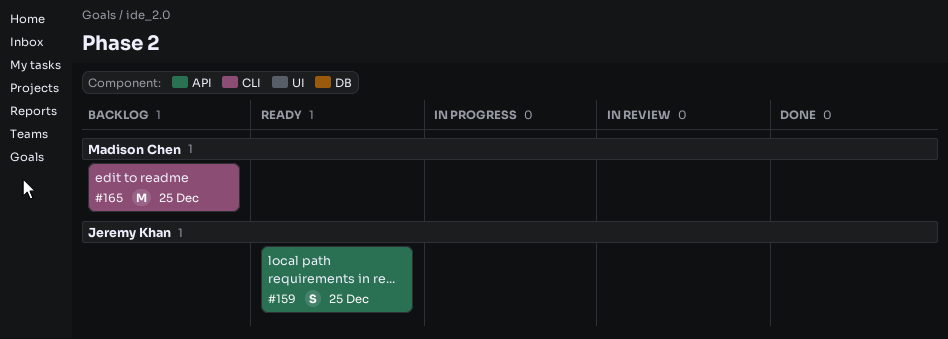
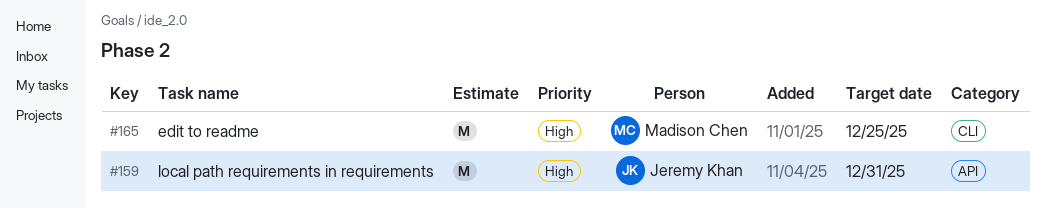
#159, estimate: S -> M
#159, due: Dec 25 -> Dec 31

